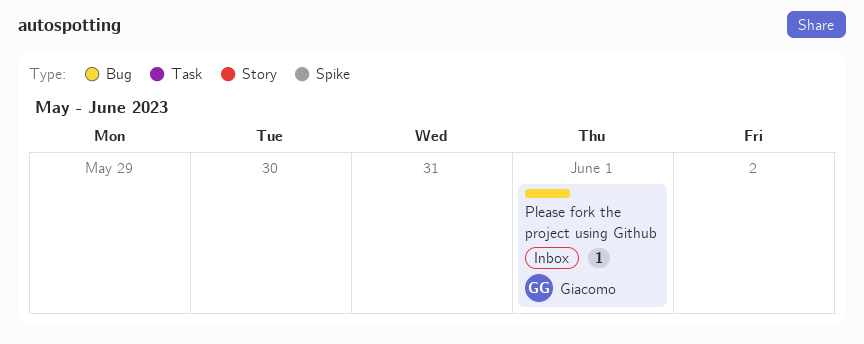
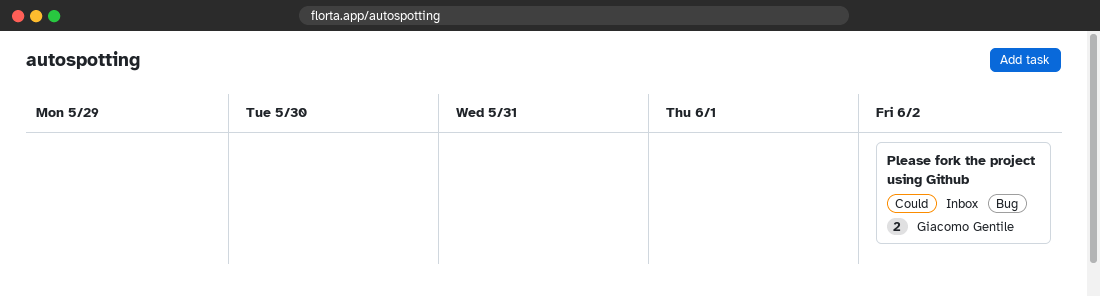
Please fork the project using Github, estimate: 1 -> 2
Please fork the project using Github, due: Jun 1 -> Jun 2

